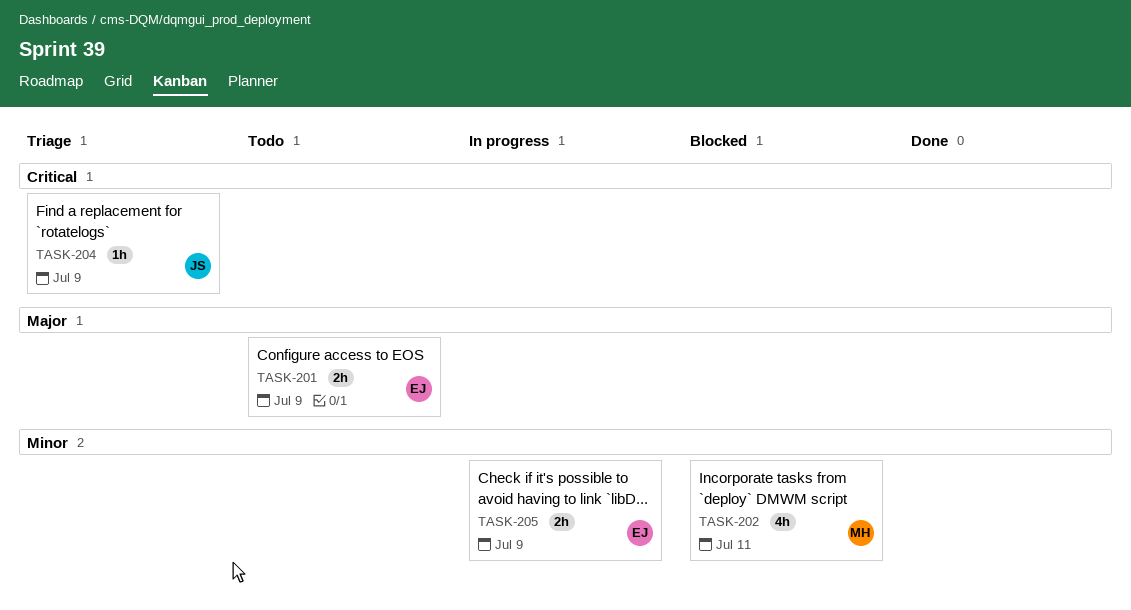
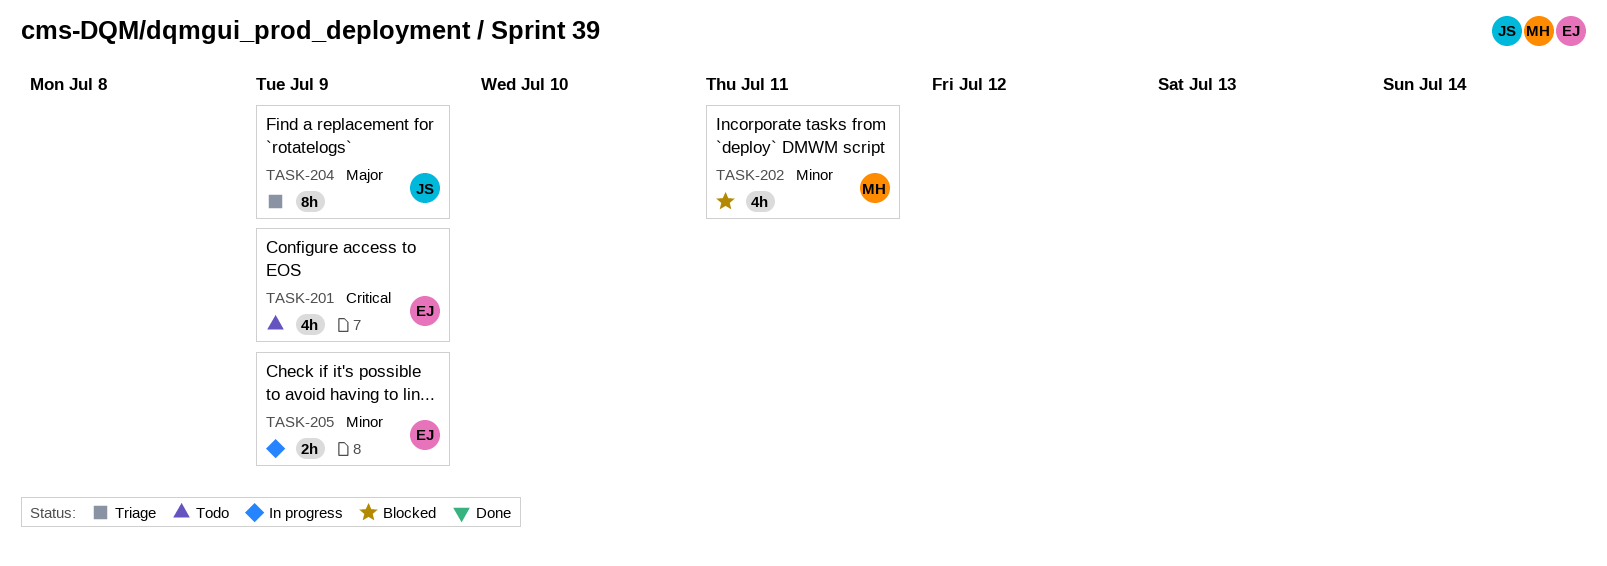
TASK-201, priority: Major -> Critical
TASK-201, estimate: 2h -> 4h
TASK-204, priority: Critical -> Major
TASK-204, estimate: 1h -> 8h

